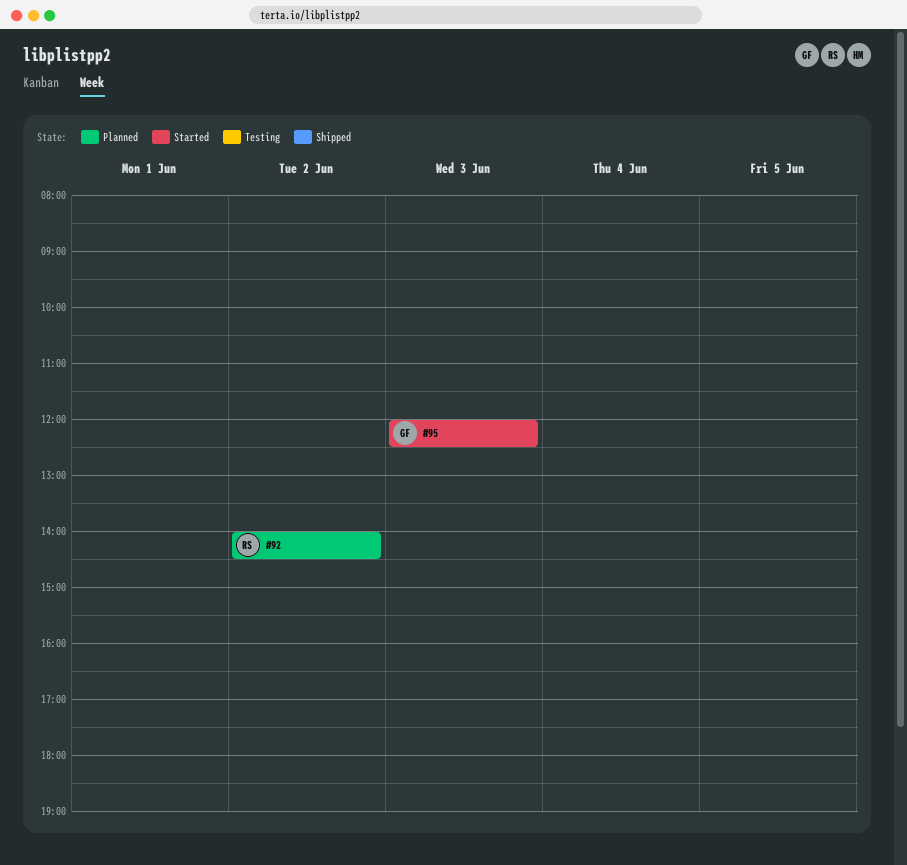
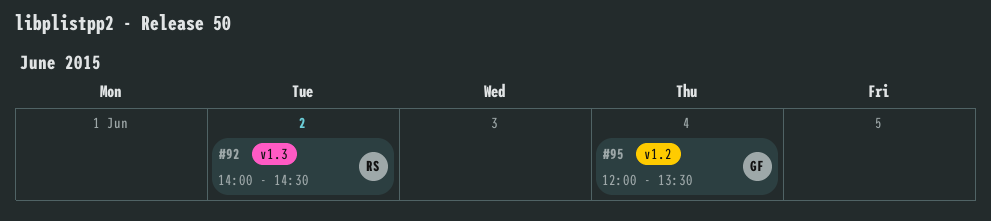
#95, day: Jun 3 -> Jun 4
#95, ends: 12:30 -> 13:30

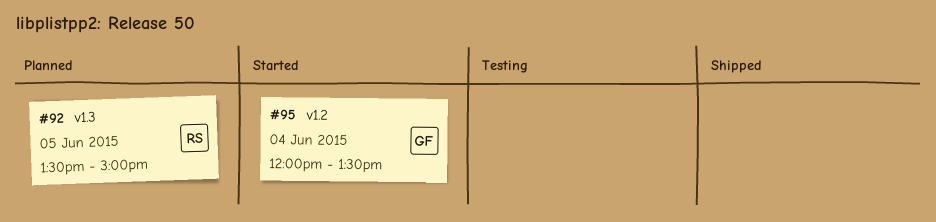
#92, day: Jun 2 -> Jun 5
#92, begins: 14:00 -> 13:30
#92, ends: 14:30 -> 15:00

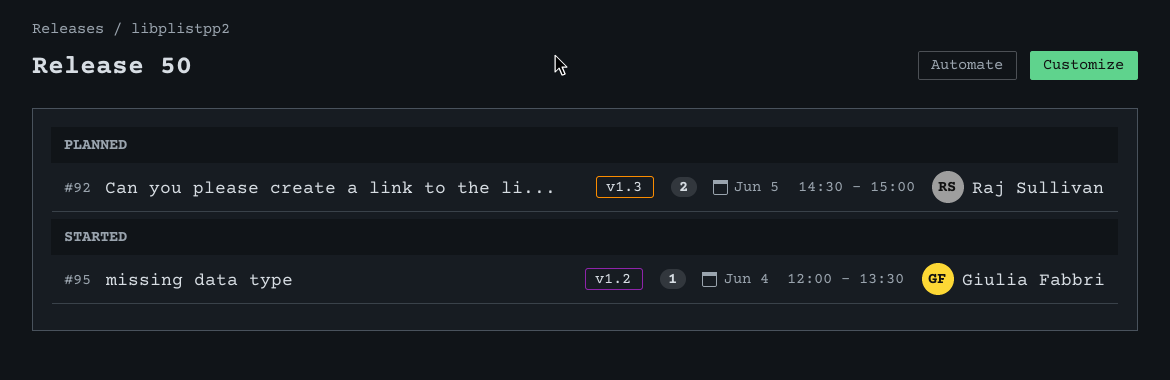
#92, begins: 13:30 -> 14:30

